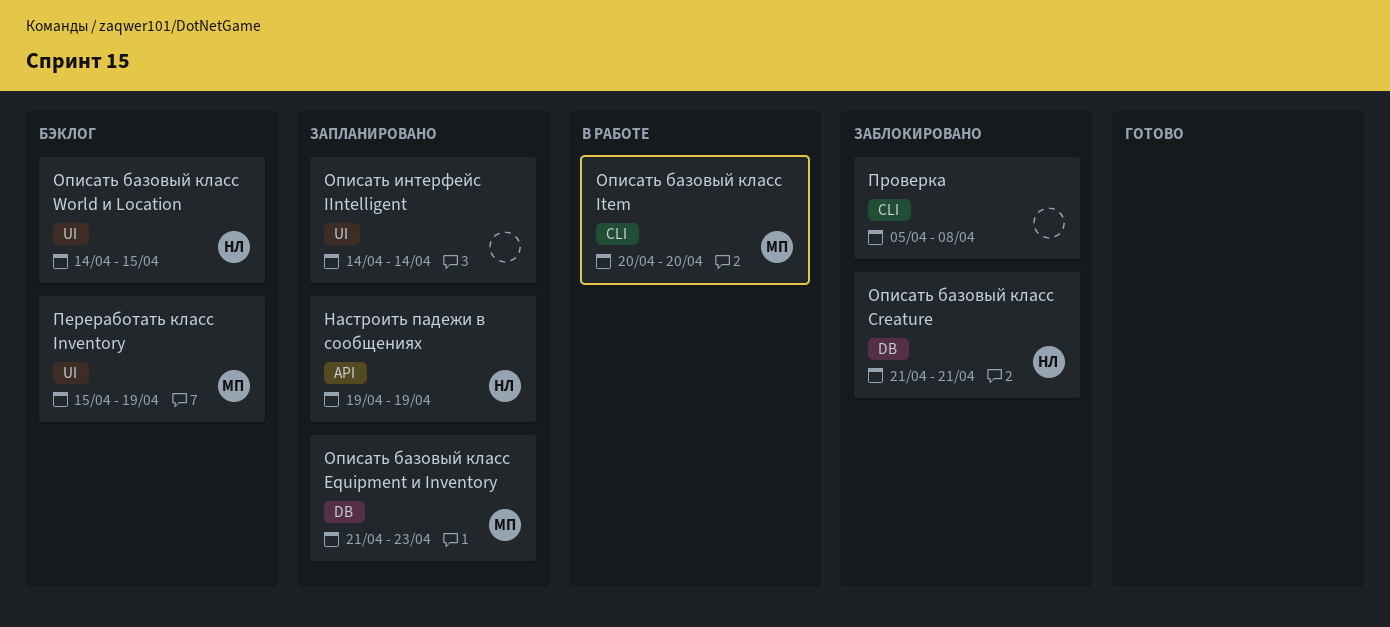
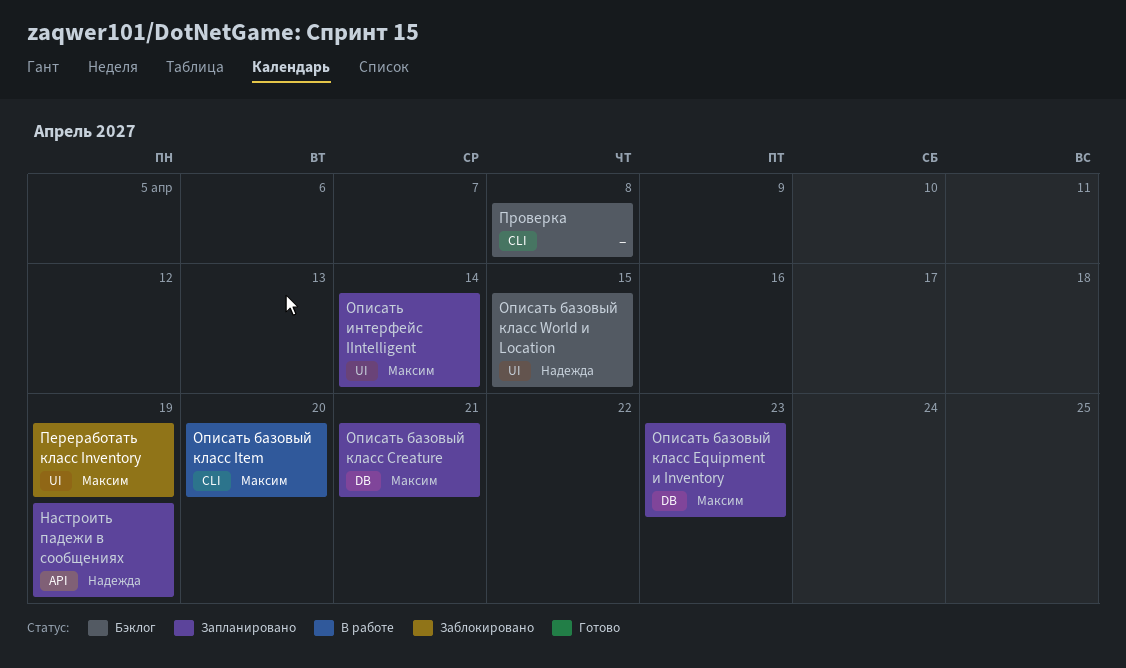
Описать базовый класс Creature, status: Заблокировано -> Запланировано
Описать базовый класс Creature, owner: Надежда -> Максим
Описать интерфейс IIntelligent, owner: none -> Максим
Переработать класс Inventory, status: Бэклог -> Заблокировано
Проверка, status: Заблокировано -> Бэклог

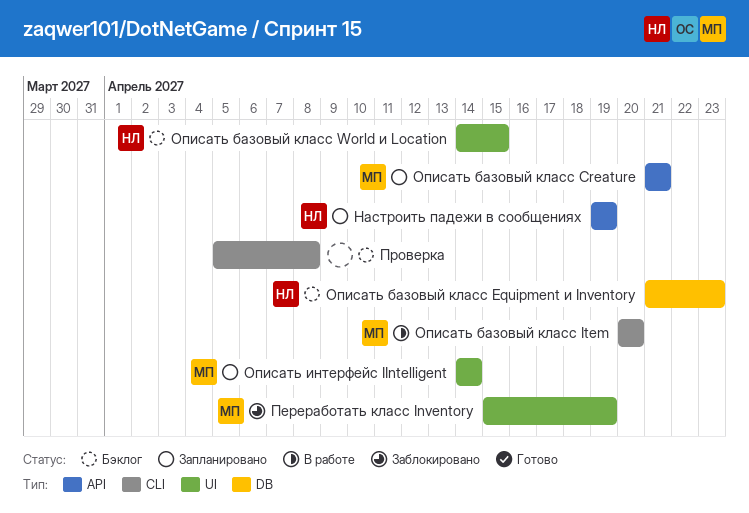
Описать базовый класс Creature, label: DB -> API
Описать базовый класс Equipment и Inventory, status: Запланировано -> Бэклог
Описать базовый класс Equipment и Inventory, owner: Максим -> Надежда

